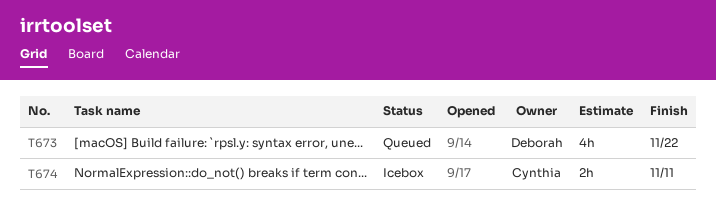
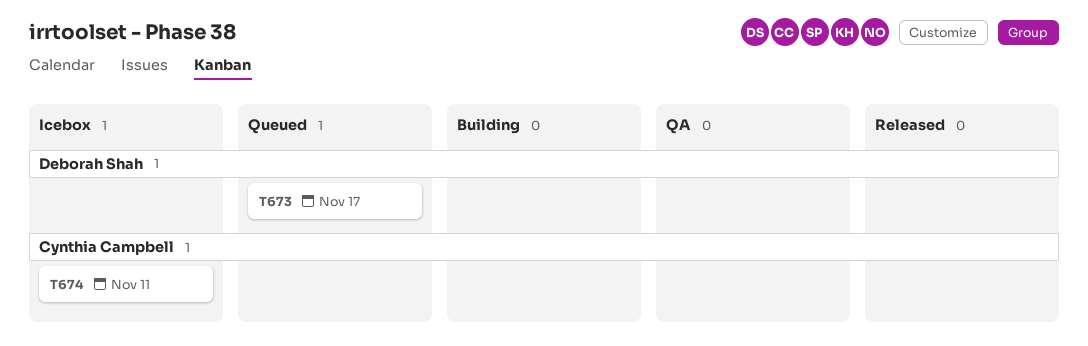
T673, due: Nov 22 -> Nov 17

